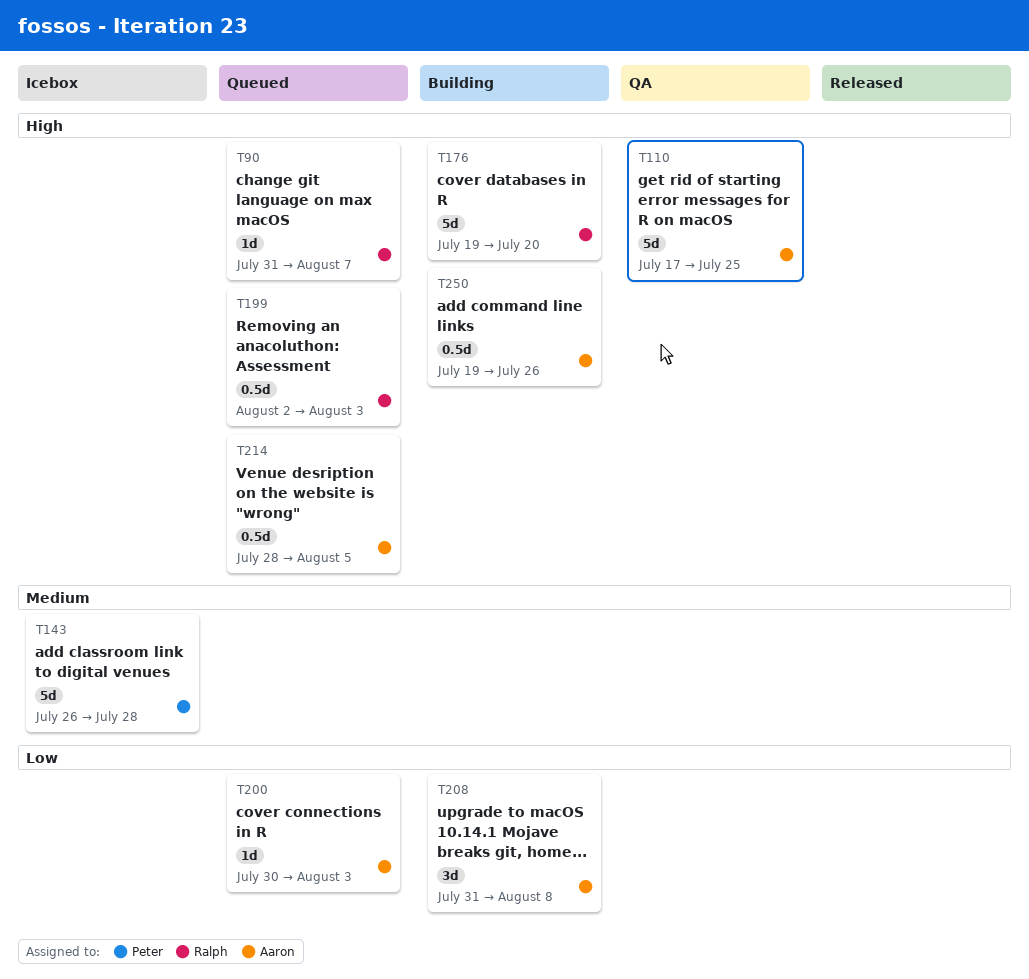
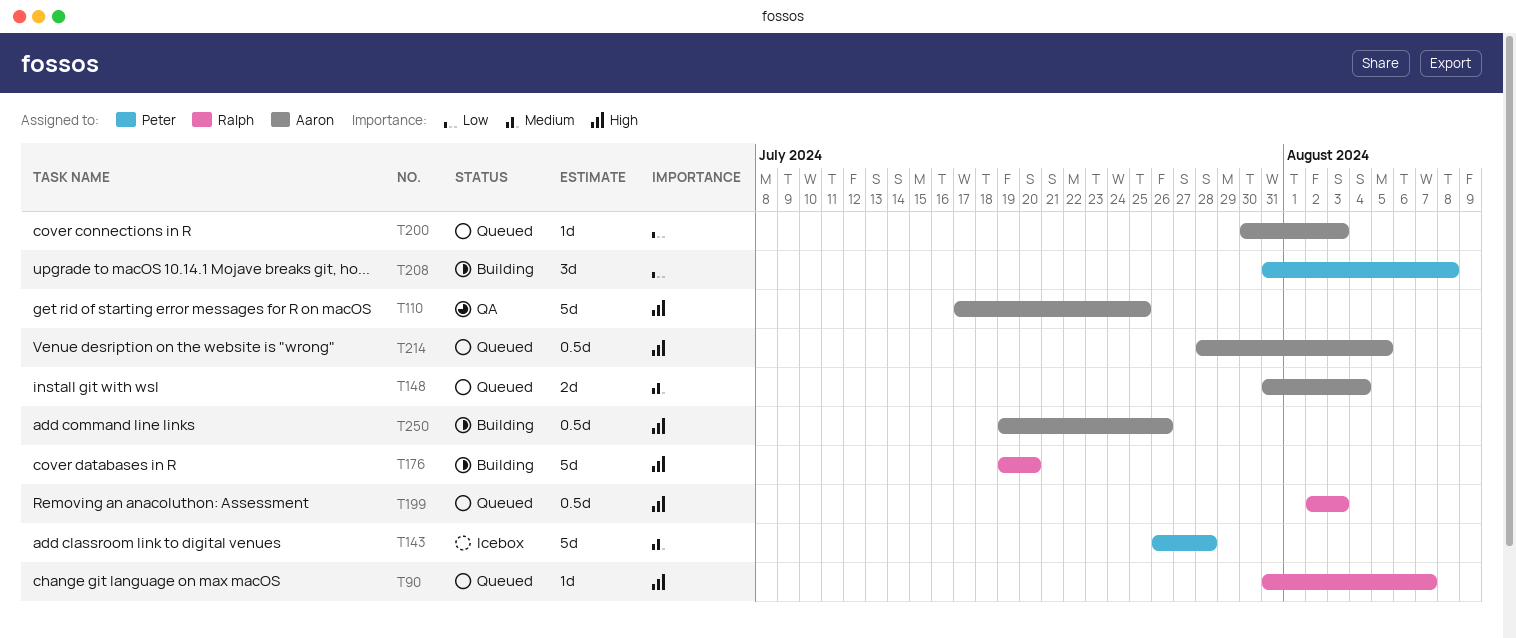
T148: none -> present
T208, owner: Aaron -> Peter

